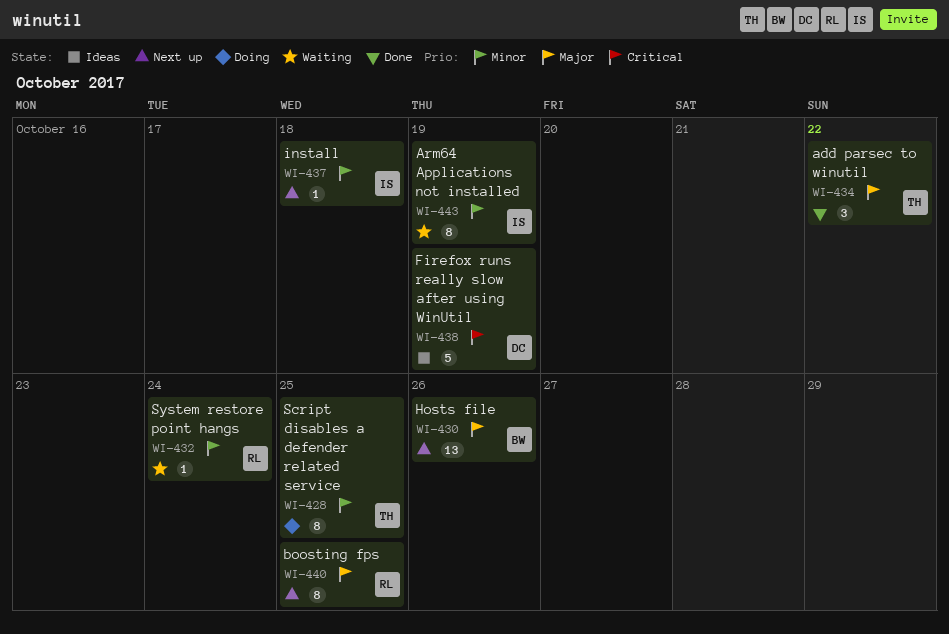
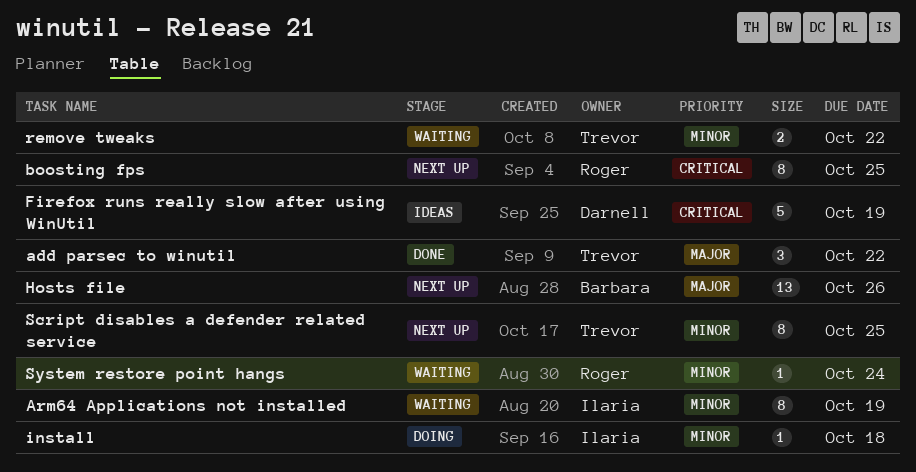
boosting fps, priority: Major -> Critical
install, status: Next up -> Doing
remove tweaks: none -> present
Script disables a defender related service, status: Doing -> Next up

